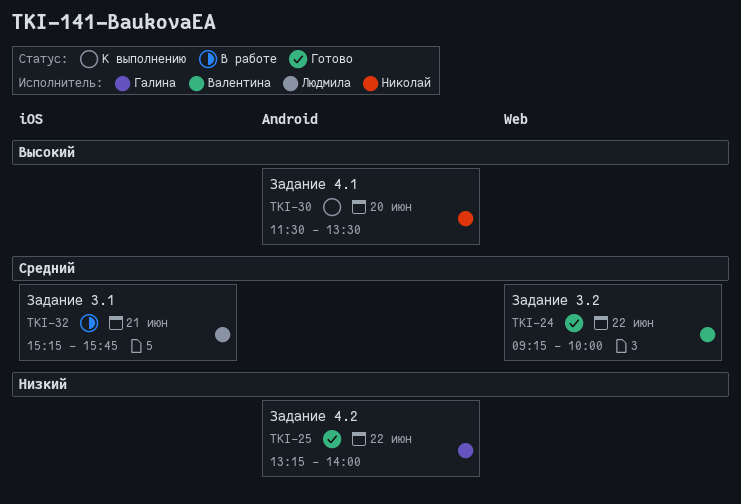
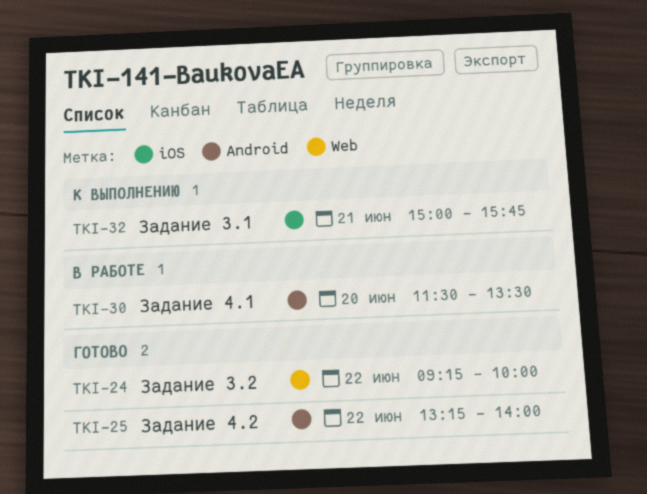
TKI-30, status: К выполнению -> В работе
TKI-32, status: В работе -> К выполнению
TKI-32, begins: 15:15 -> 15:00

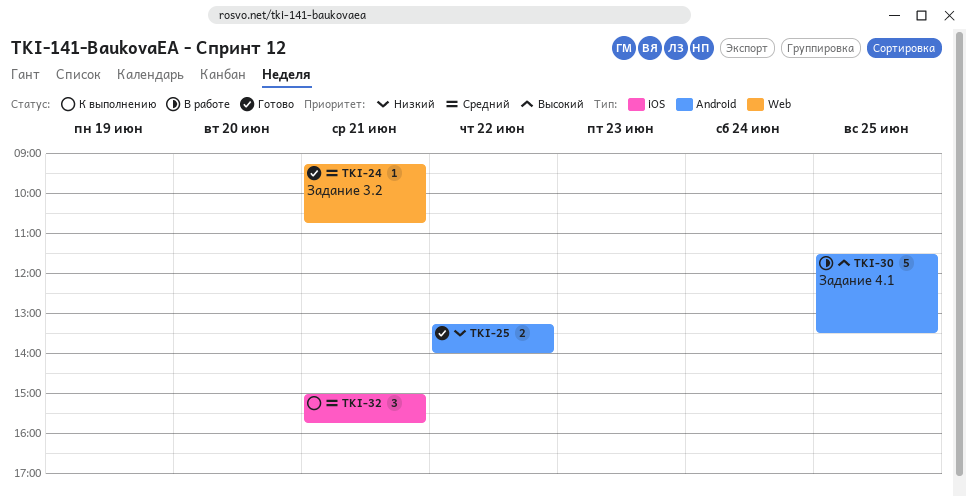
TKI-24, day: Jun 22 -> Jun 21
TKI-24, ends: 10:00 -> 10:45
TKI-30, day: Jun 20 -> Jun 25

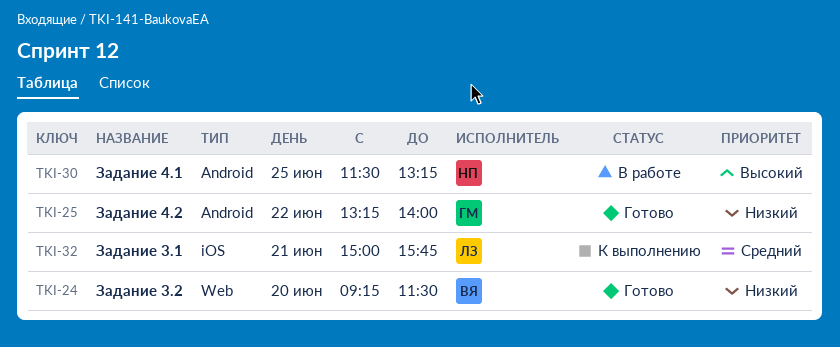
TKI-24, priority: Средний -> Низкий
TKI-24, day: Jun 21 -> Jun 20
TKI-24, ends: 10:45 -> 11:30
TKI-30, ends: 13:30 -> 13:15

